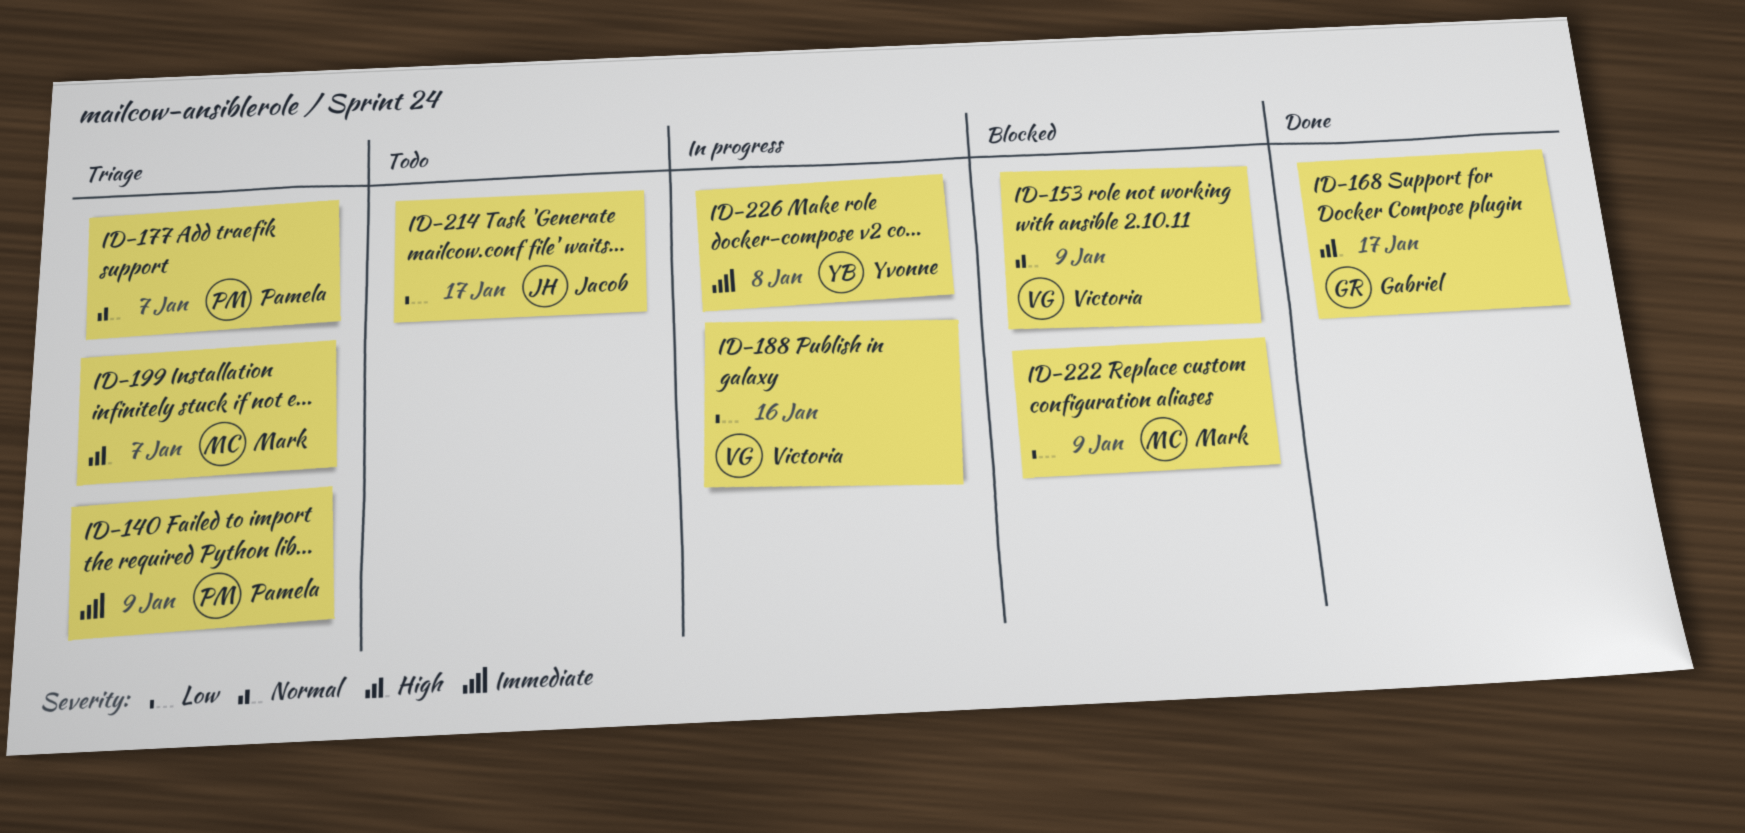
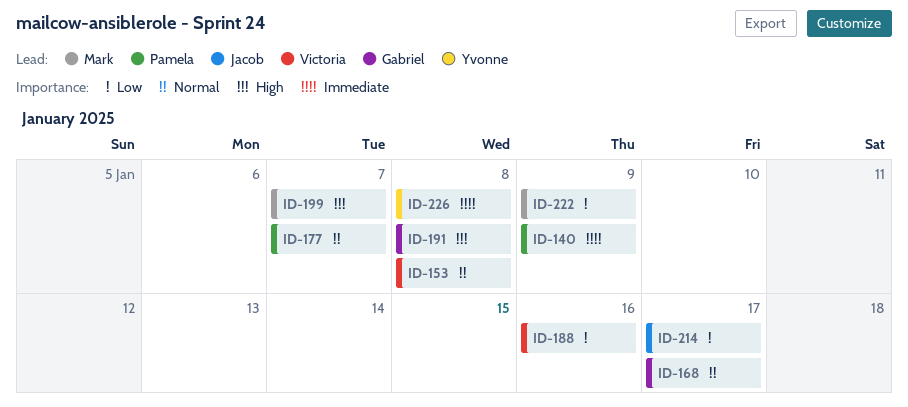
ID-153, due: Jan 9 -> Jan 8
ID-168, priority: High -> Normal
ID-191: none -> present

